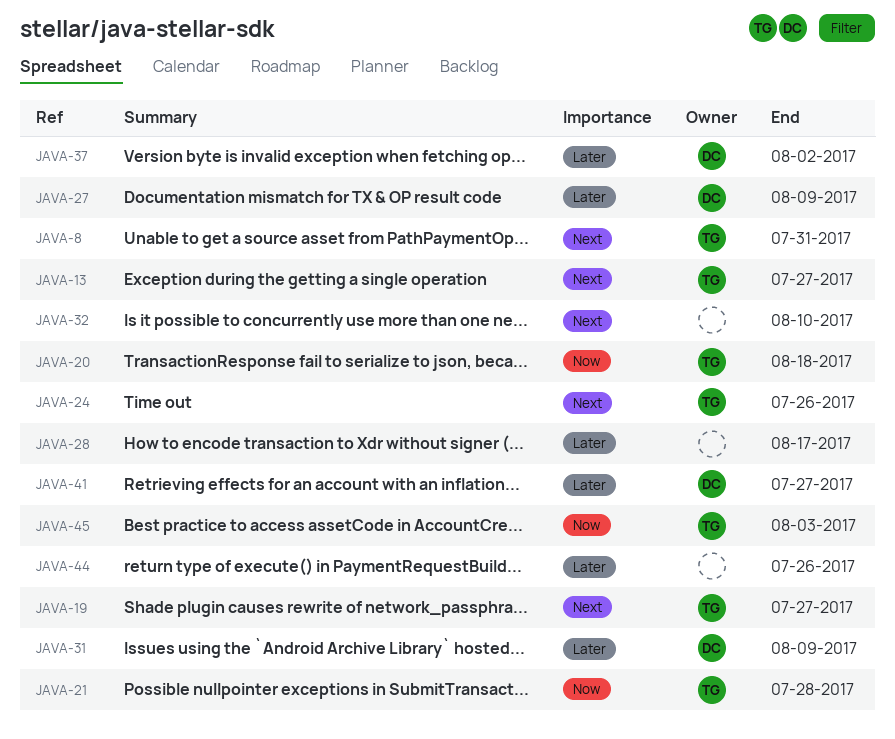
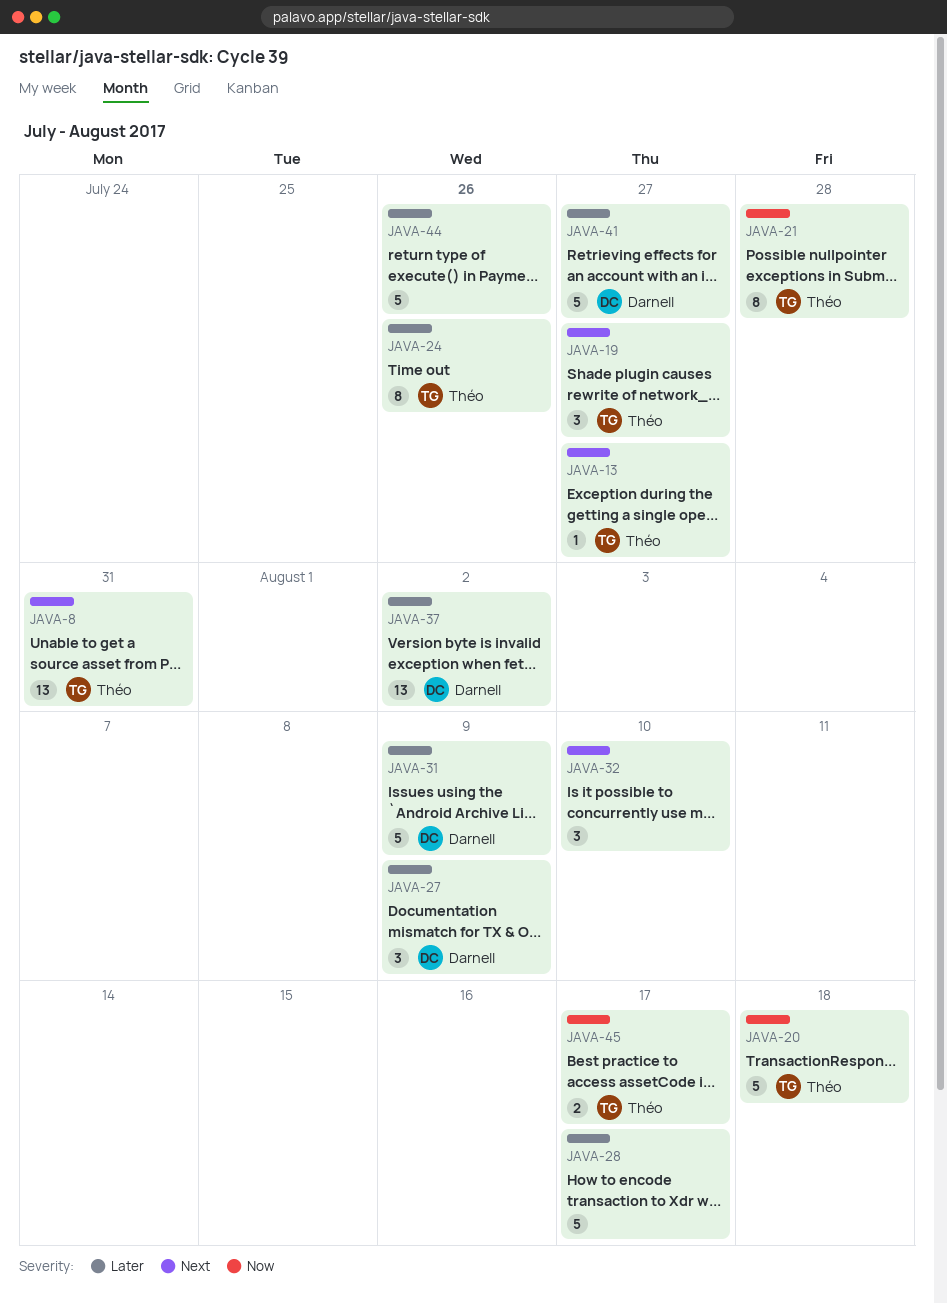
JAVA-24, priority: Next -> Later
JAVA-45, due: Aug 3 -> Aug 17

